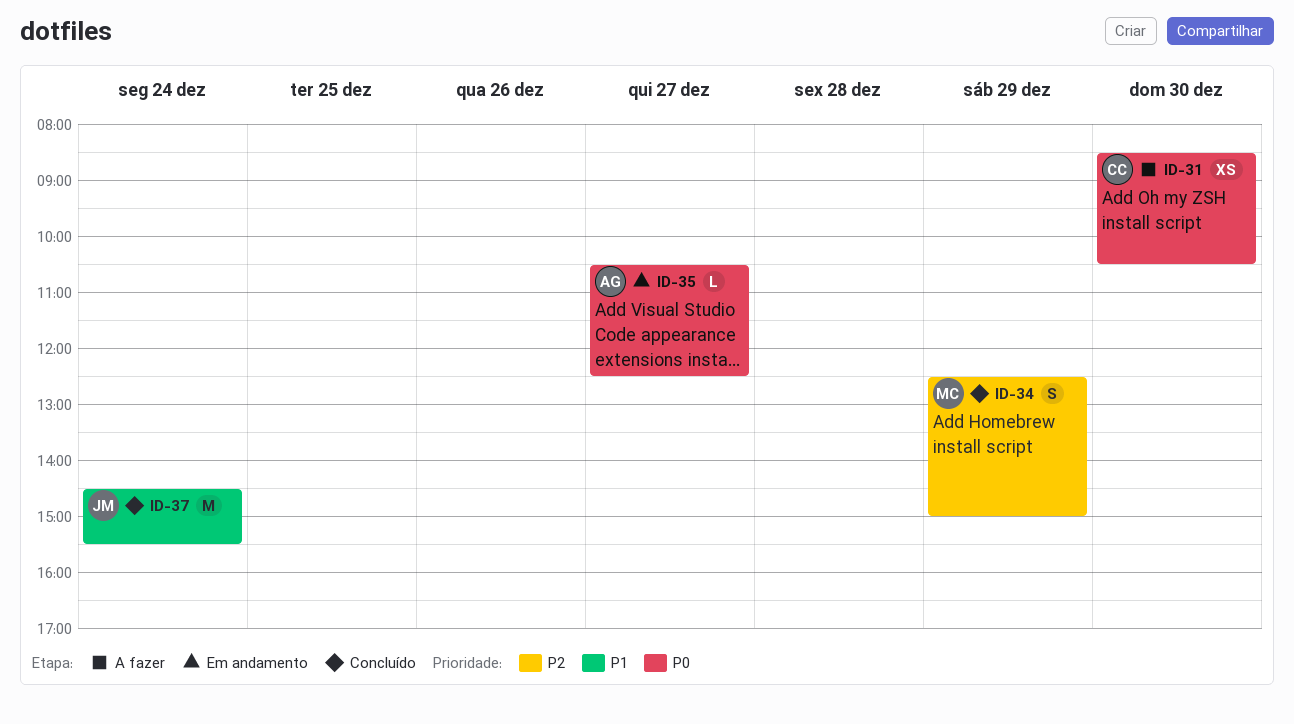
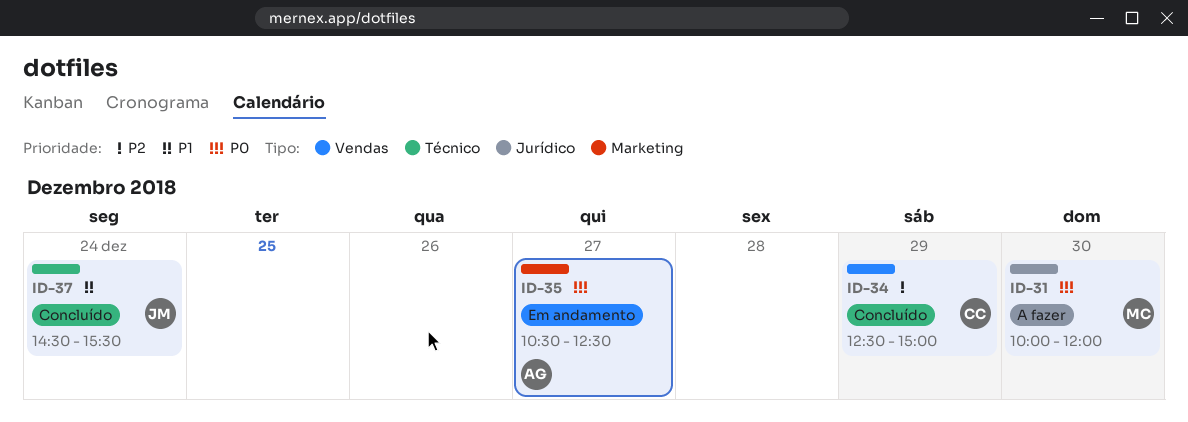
ID-31, owner: CC -> MC
ID-31, begins: 08:30 -> 10:00
ID-31, ends: 10:30 -> 12:00
ID-34, owner: MC -> CC

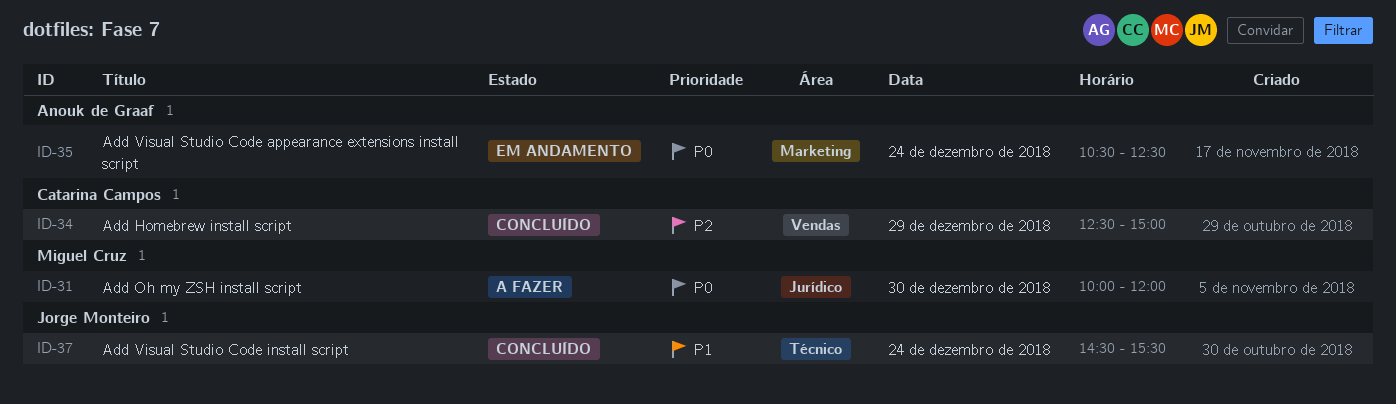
ID-35, day: Dec 27 -> Dec 24

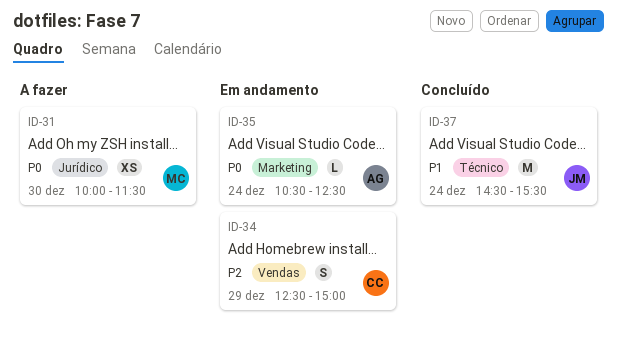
ID-31, ends: 12:00 -> 11:30
ID-34, status: Concluído -> Em andamento

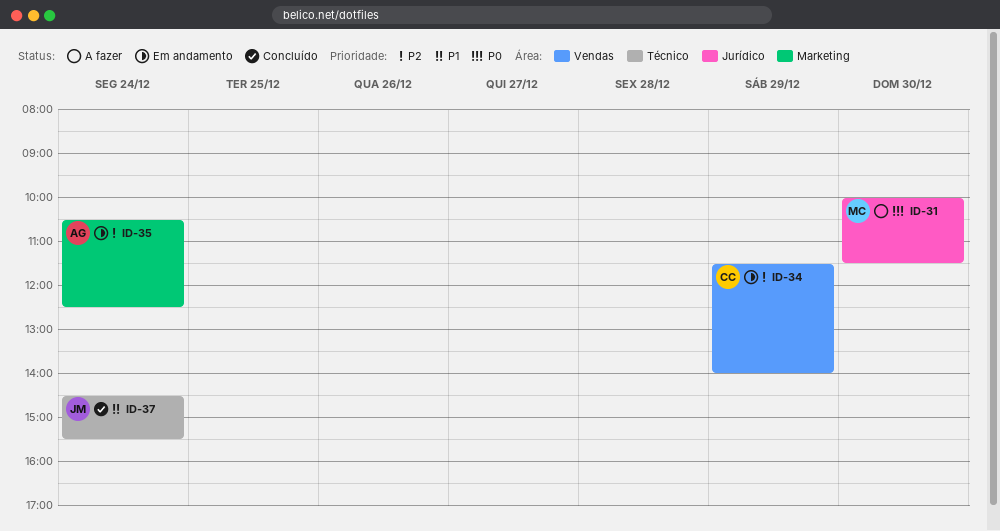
ID-34, begins: 12:30 -> 11:30
ID-34, ends: 15:00 -> 14:00
ID-35, priority: P0 -> P2

